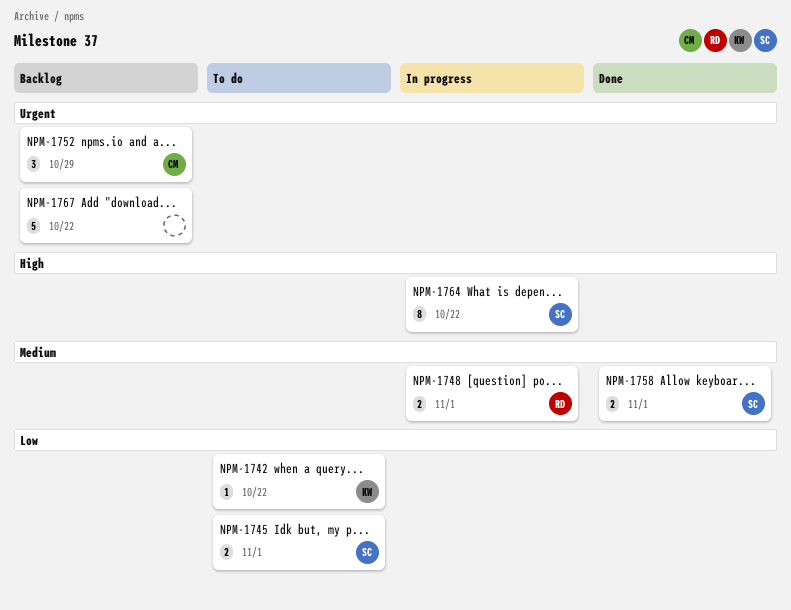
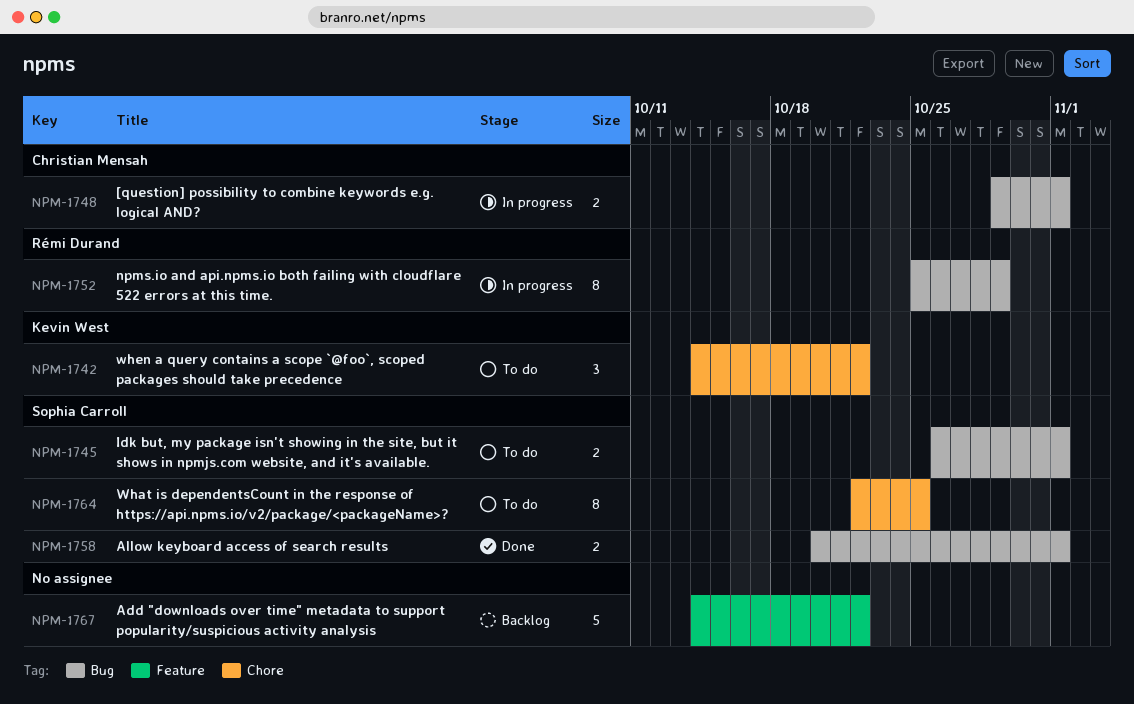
NPM-1742, estimate: 1 -> 3
NPM-1748, owner: Rémi Durand -> Christian Mensah
NPM-1752, status: Backlog -> In progress
NPM-1752, owner: Christian Mensah -> Rémi Durand
NPM-1752, estimate: 3 -> 8
NPM-1764, status: In progress -> To do
NPM-1764, due: Oct 22 -> Oct 25

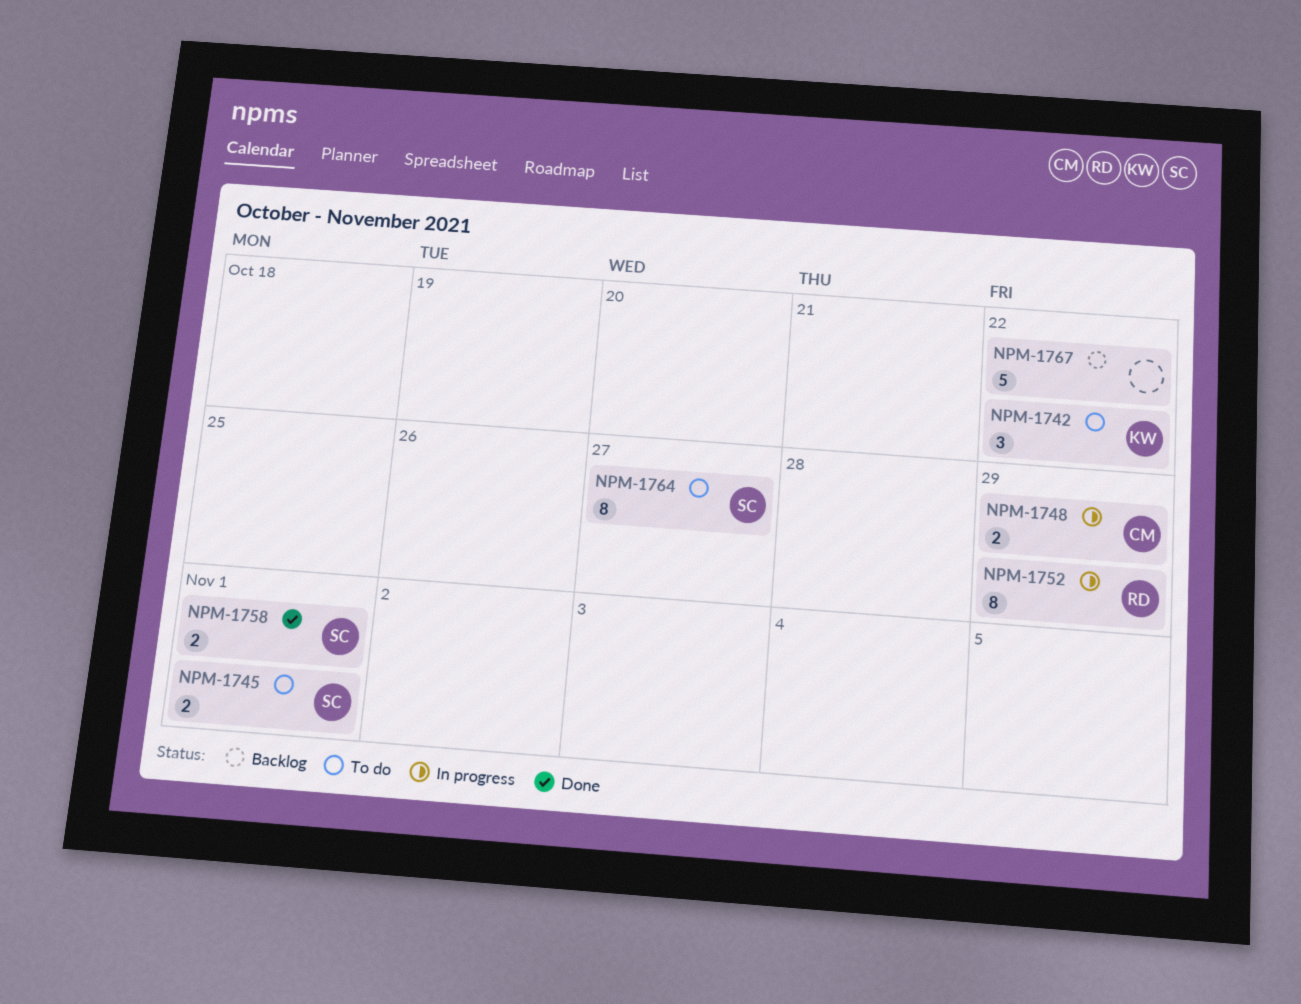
NPM-1748, due: Nov 1 -> Oct 29
NPM-1764, due: Oct 25 -> Oct 27

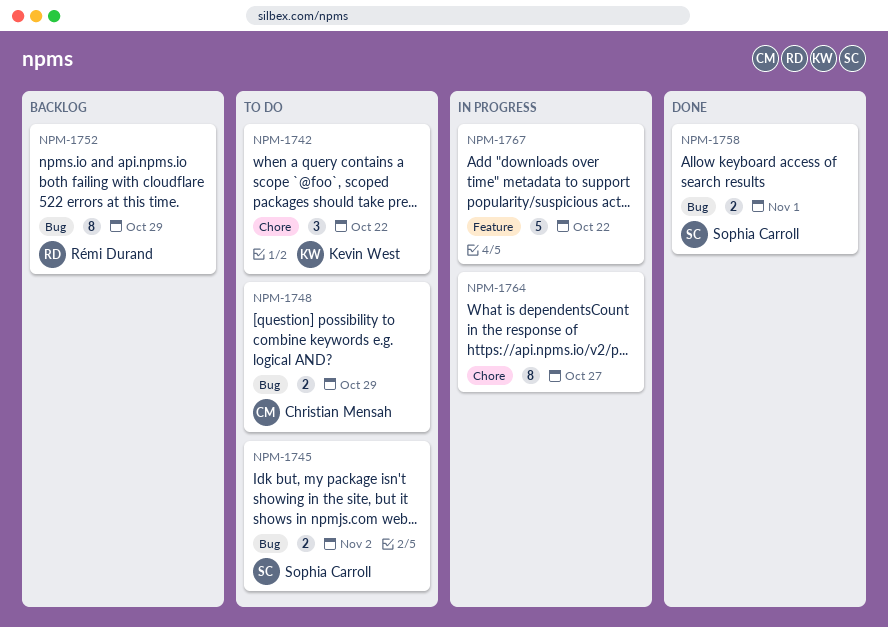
NPM-1745, due: Nov 1 -> Nov 2
NPM-1748, status: In progress -> To do
NPM-1752, status: In progress -> Backlog
NPM-1764, status: To do -> In progress
NPM-1764, owner: Sophia Carroll -> none
NPM-1767, status: Backlog -> In progress

